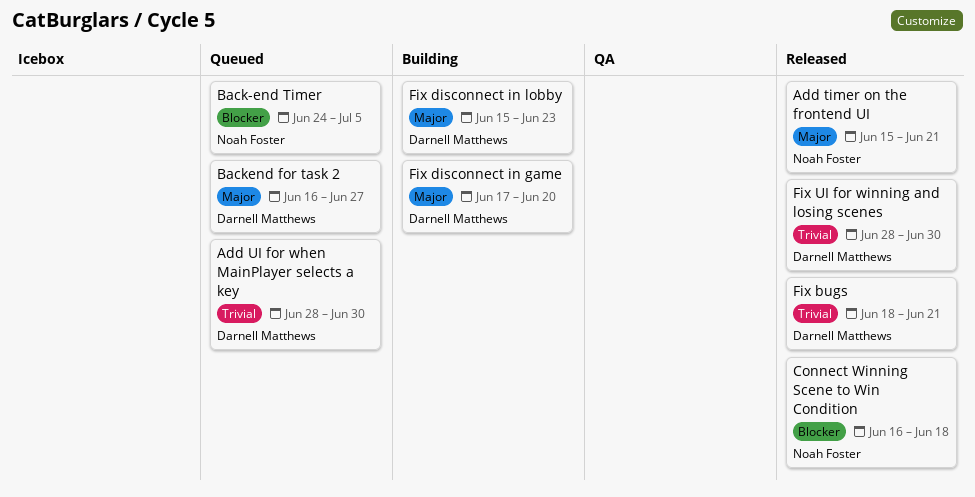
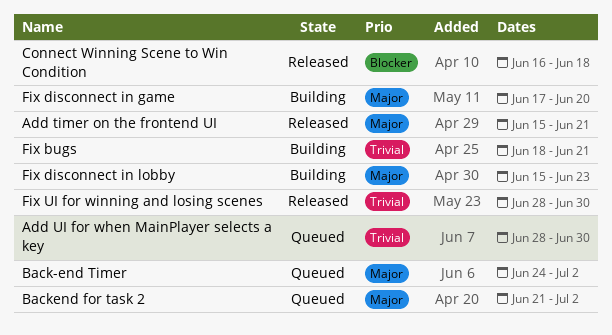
Back-end Timer, priority: Blocker -> Major
Back-end Timer, due: Jul 5 -> Jul 2
Backend for task 2, start: Jun 16 -> Jun 21
Backend for task 2, due: Jun 27 -> Jul 2
Fix bugs, status: Released -> Building

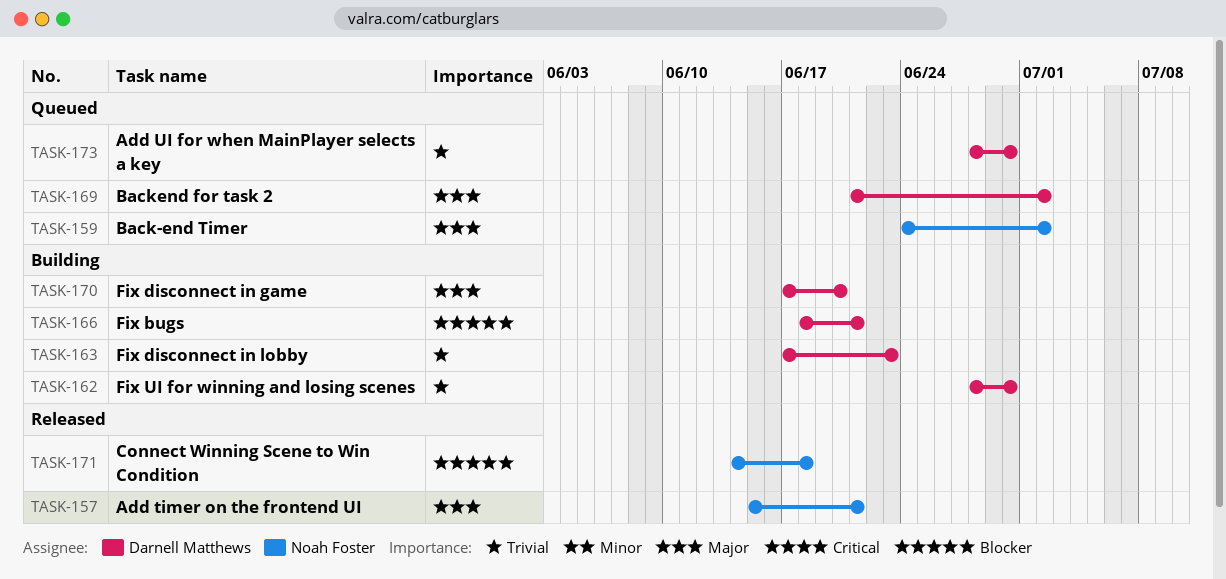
Connect Winning Scene to Win Condition, start: Jun 16 -> Jun 14
Fix bugs, priority: Trivial -> Blocker
Fix disconnect in lobby, priority: Major -> Trivial
Fix disconnect in lobby, start: Jun 15 -> Jun 17
Fix UI for winning and losing scenes, status: Released -> Building

